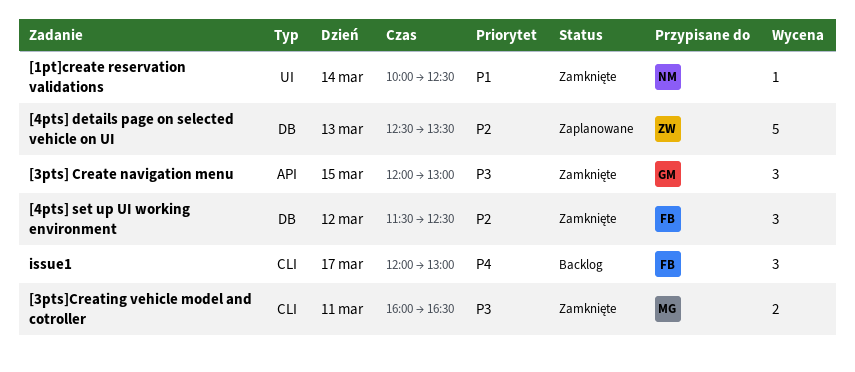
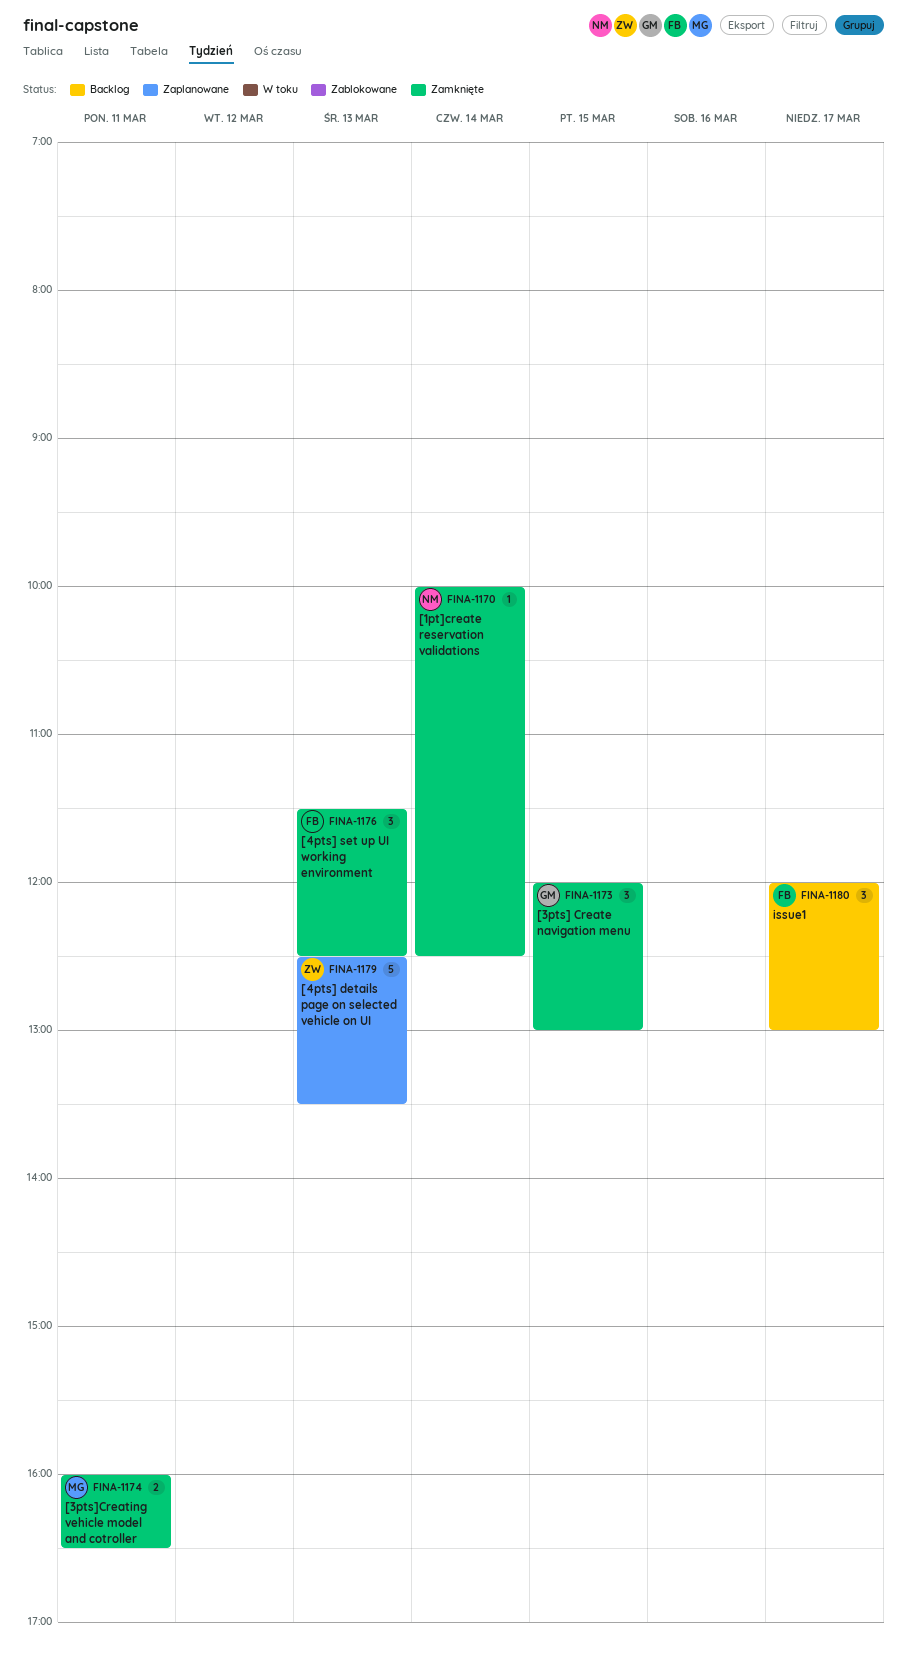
[4pts] set up UI working environment, day: Mar 12 -> Mar 13

